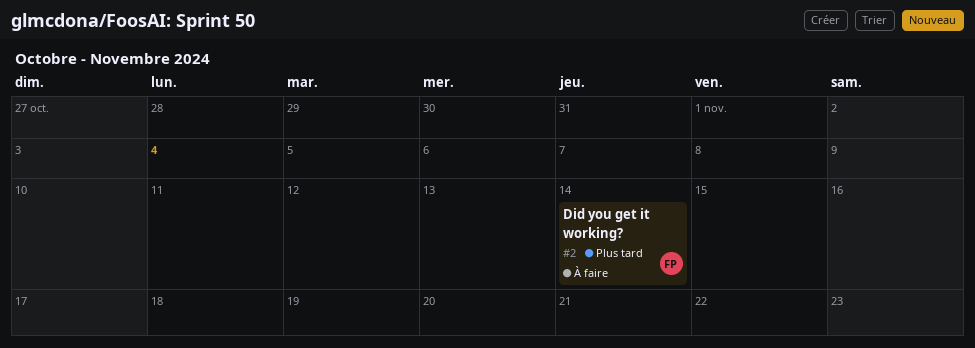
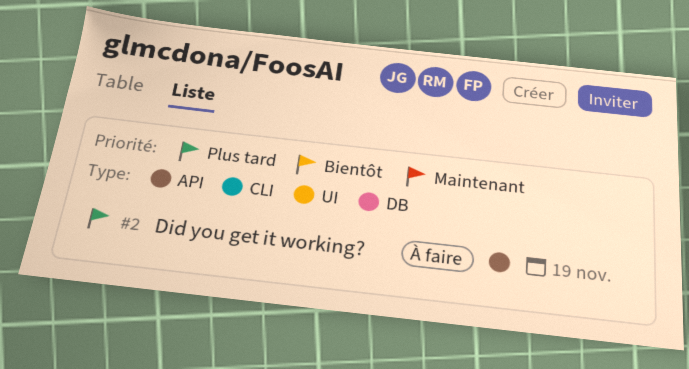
#2, due: Nov 14 -> Nov 19

